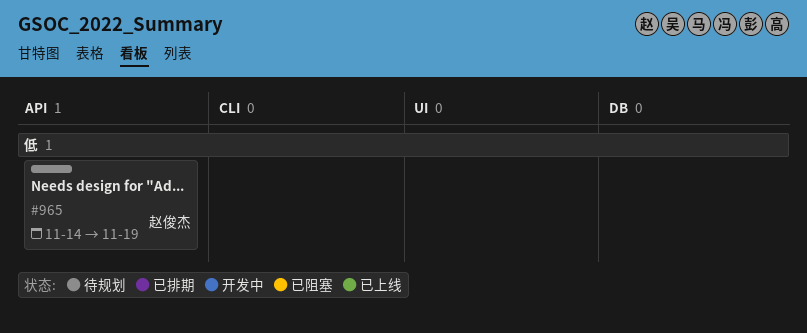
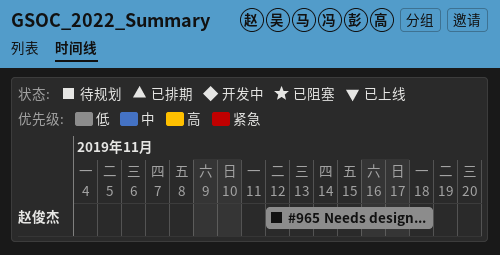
#965, start: Nov 14 -> Nov 12
#965, due: Nov 19 -> Nov 18

